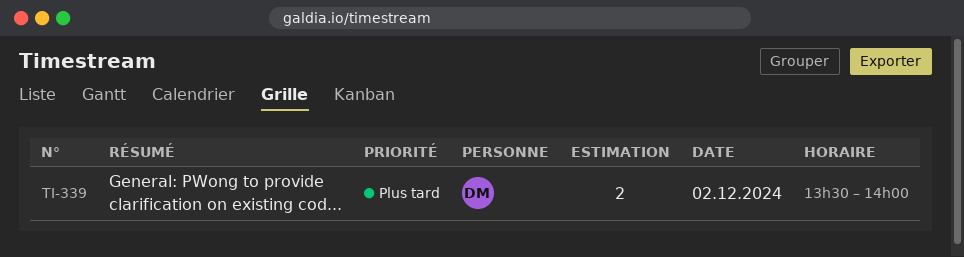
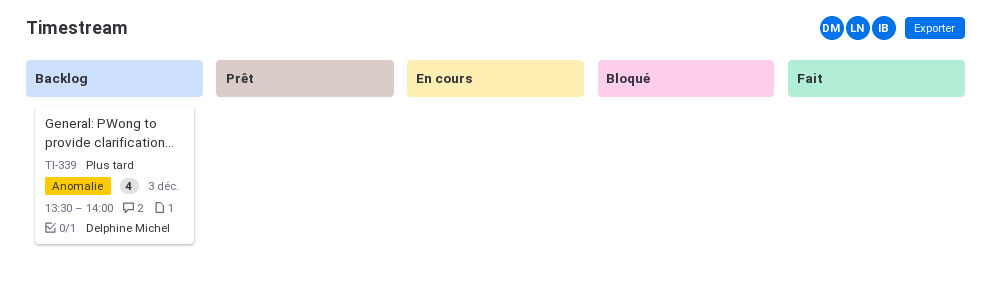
TI-339, estimate: 2 -> 4
TI-339, day: Dec 2 -> Dec 3

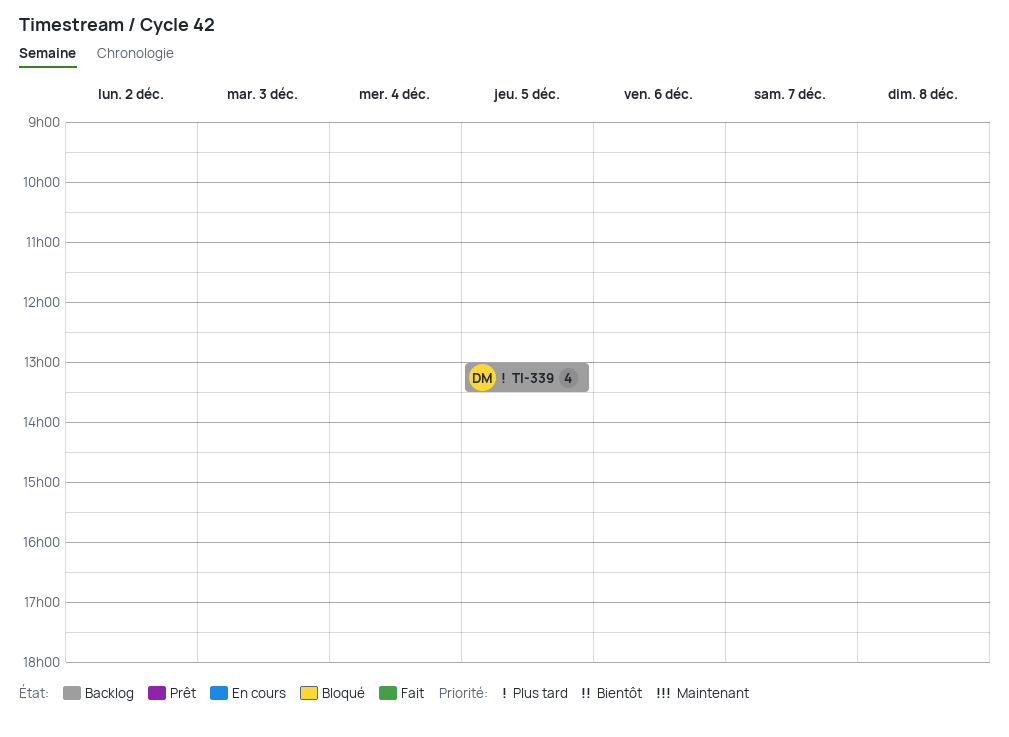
TI-339, day: Dec 3 -> Dec 5
TI-339, begins: 13:30 -> 13:00
TI-339, ends: 14:00 -> 13:30

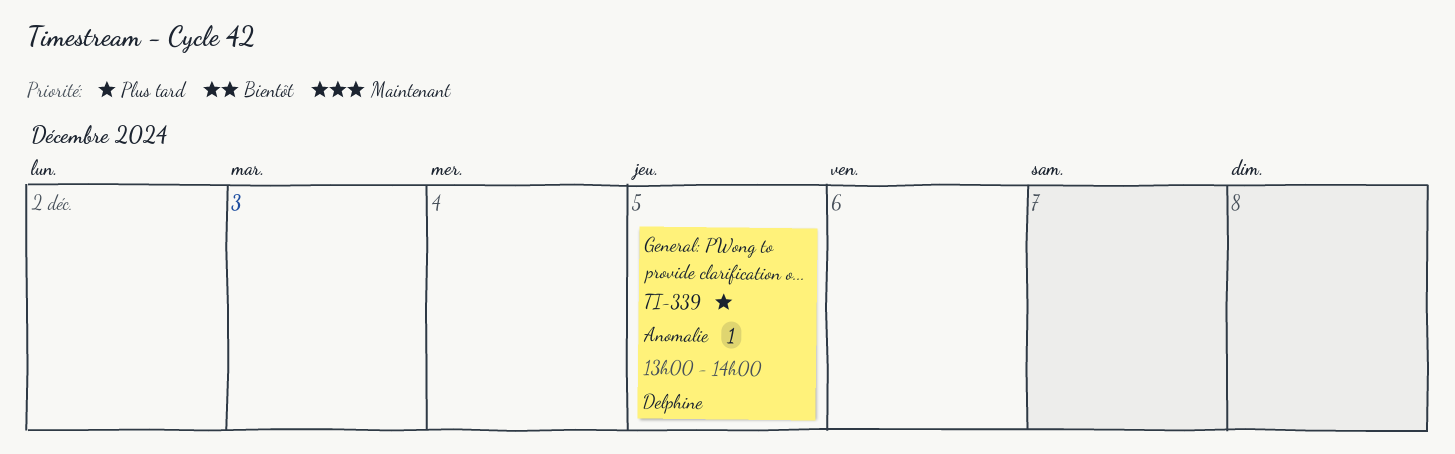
TI-339, estimate: 4 -> 1
TI-339, ends: 13:30 -> 14:00

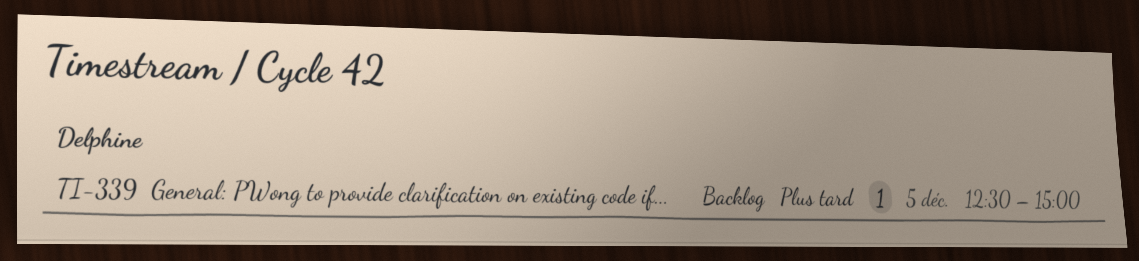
TI-339, begins: 13:00 -> 12:30
TI-339, ends: 14:00 -> 15:00

